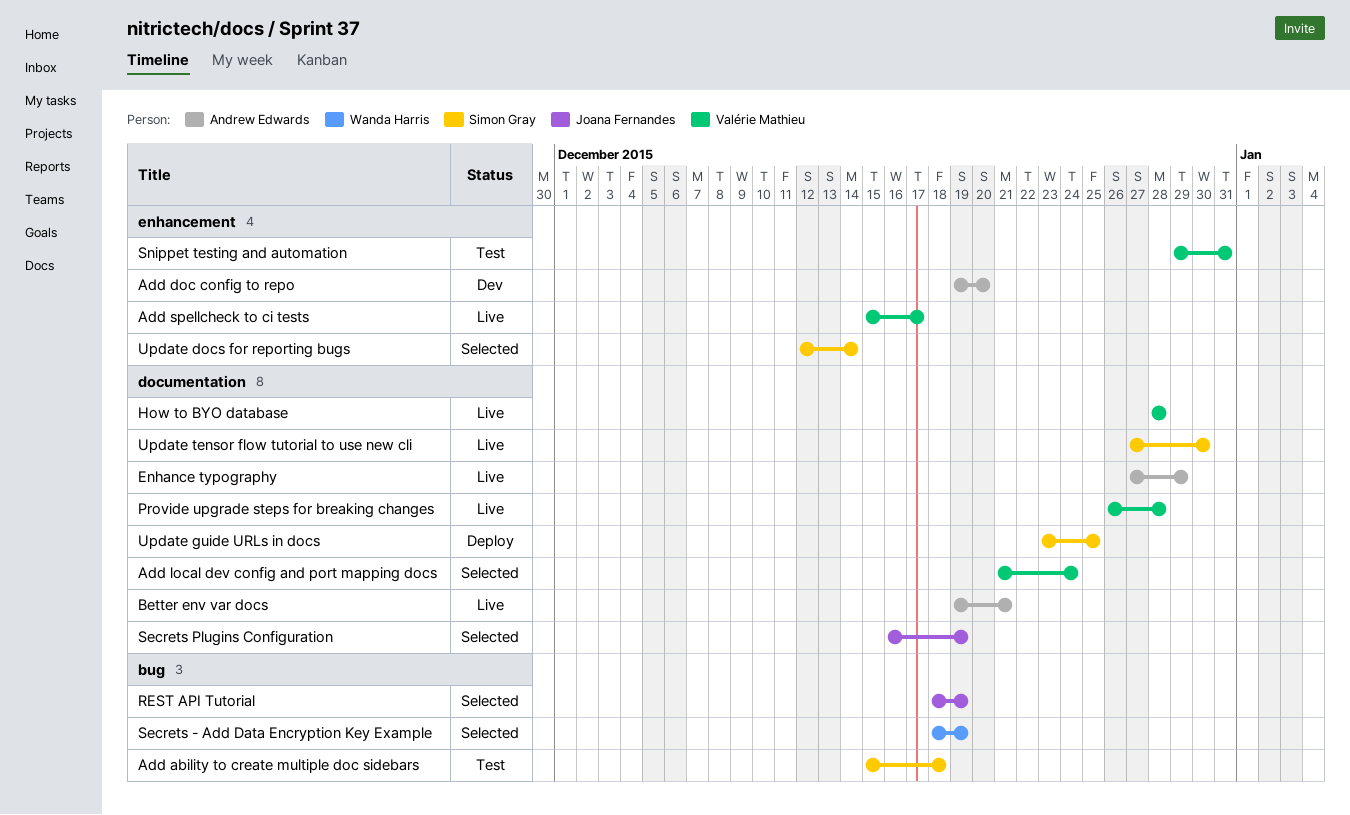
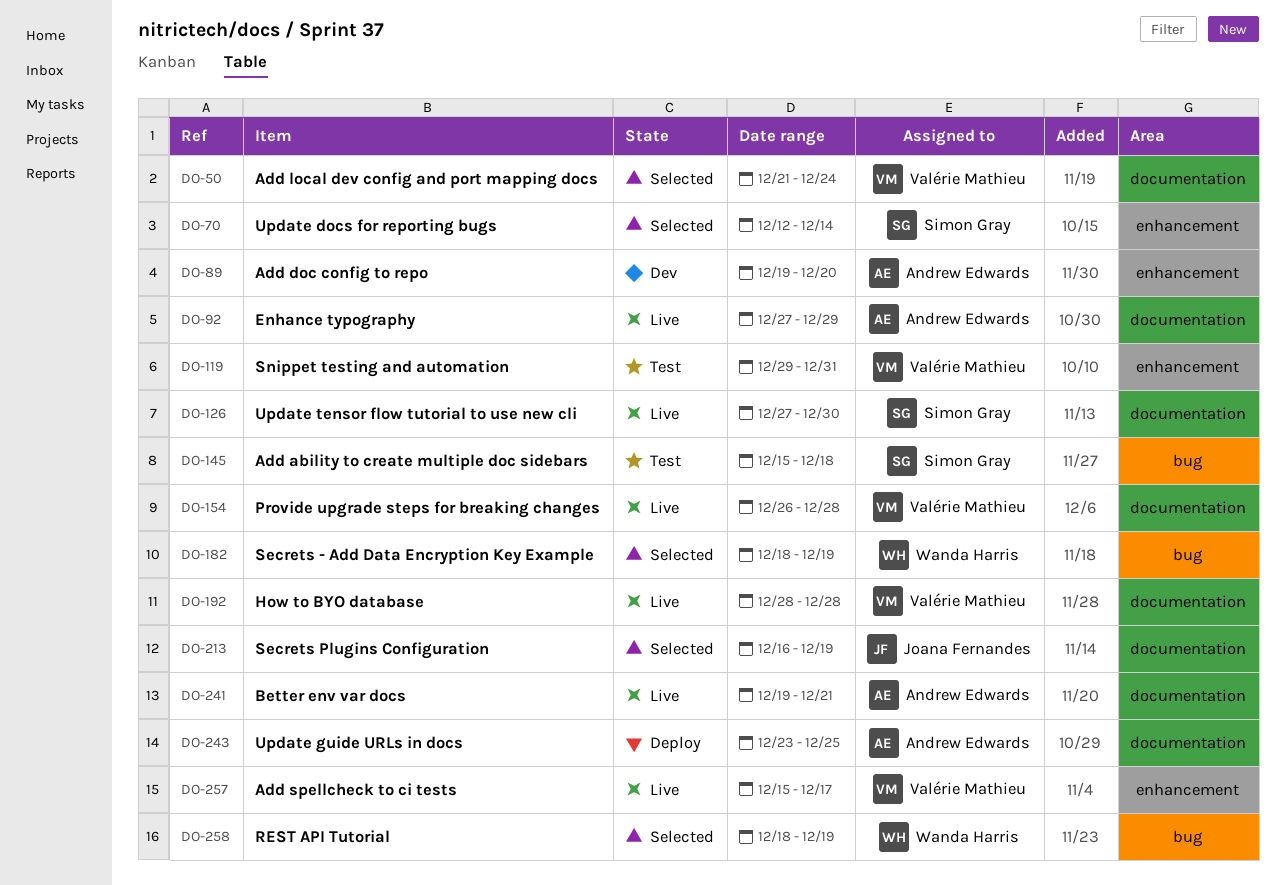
REST API Tutorial, owner: Joana Fernandes -> Wanda Harris
Update guide URLs in docs, owner: Simon Gray -> Andrew Edwards

